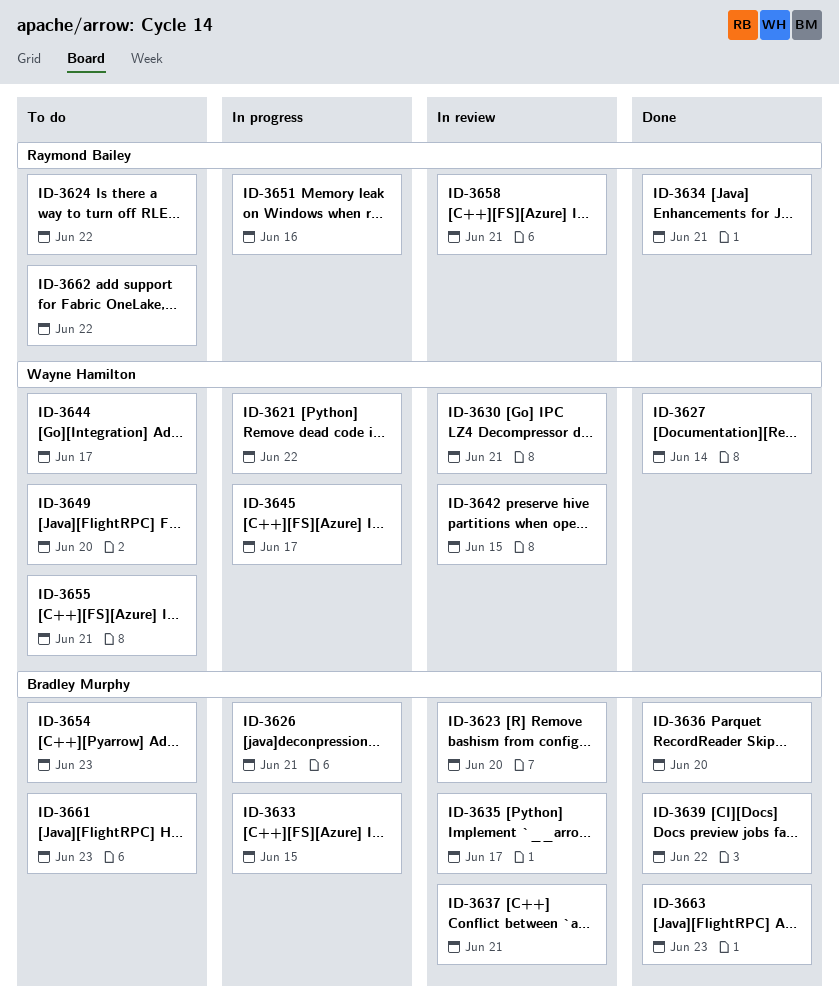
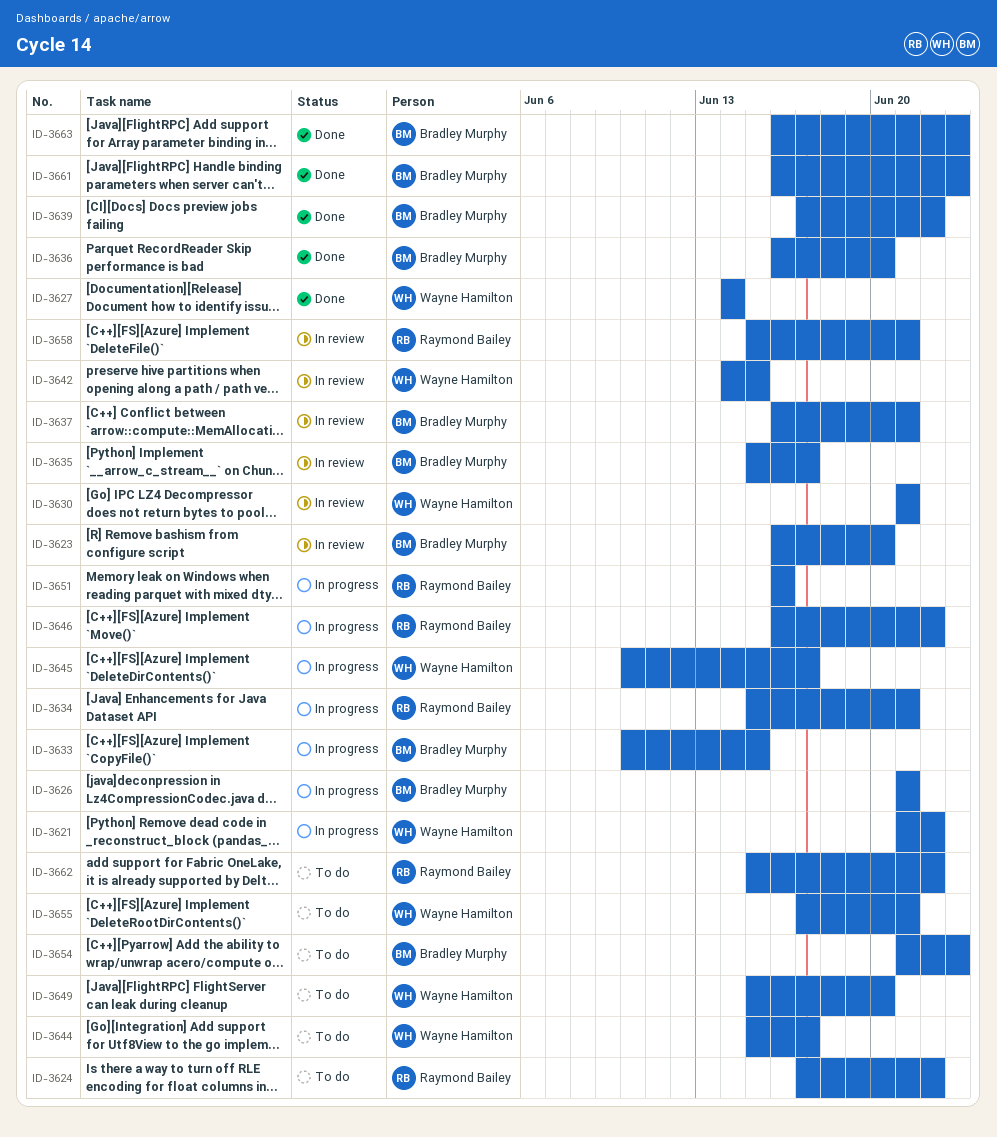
ID-3634, status: Done -> In progress
ID-3646: none -> present
ID-3661, status: To do -> Done

